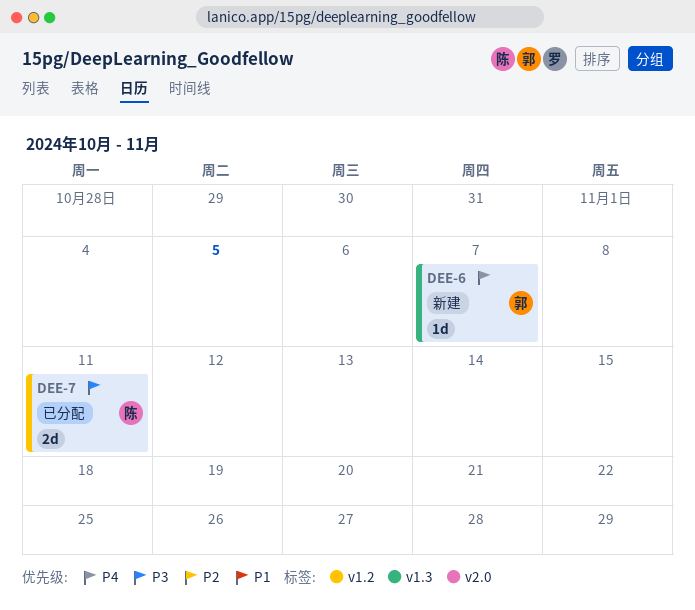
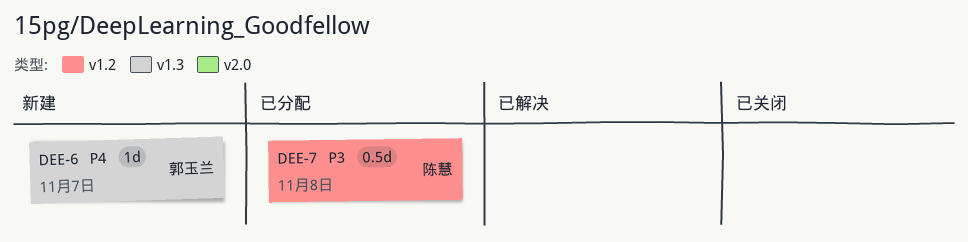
DEE-7, estimate: 2d -> 0.5d
DEE-7, due: Nov 11 -> Nov 8

